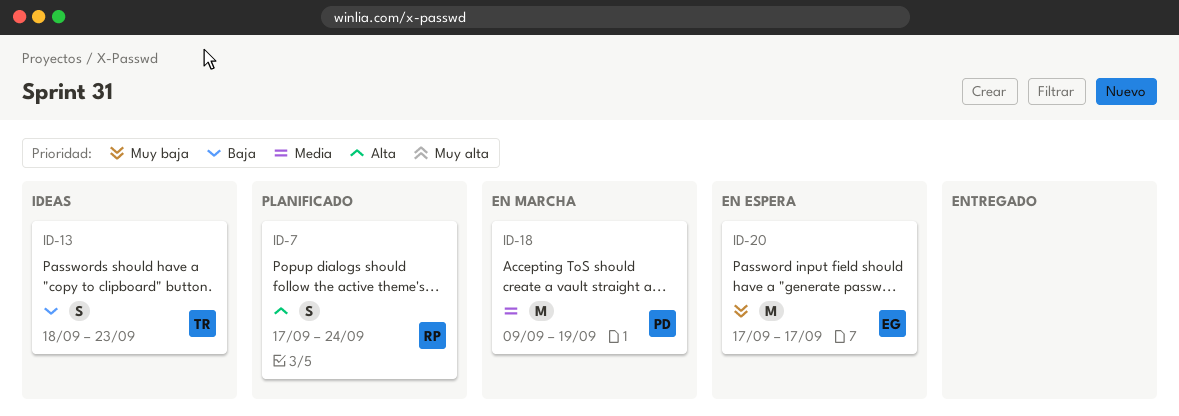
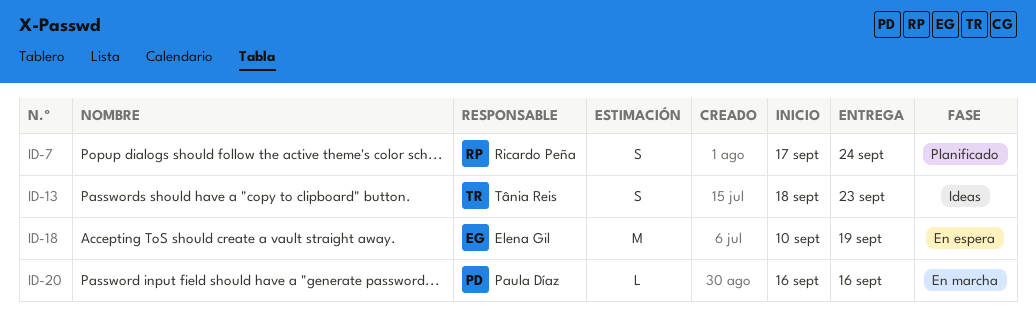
ID-18, status: En marcha -> En espera
ID-18, owner: Paula Díaz -> Elena Gil
ID-18, start: Sep 9 -> Sep 10
ID-20, status: En espera -> En marcha
ID-20, owner: Elena Gil -> Paula Díaz
ID-20, estimate: M -> L
ID-20, start: Sep 17 -> Sep 16
ID-20, due: Sep 17 -> Sep 16

